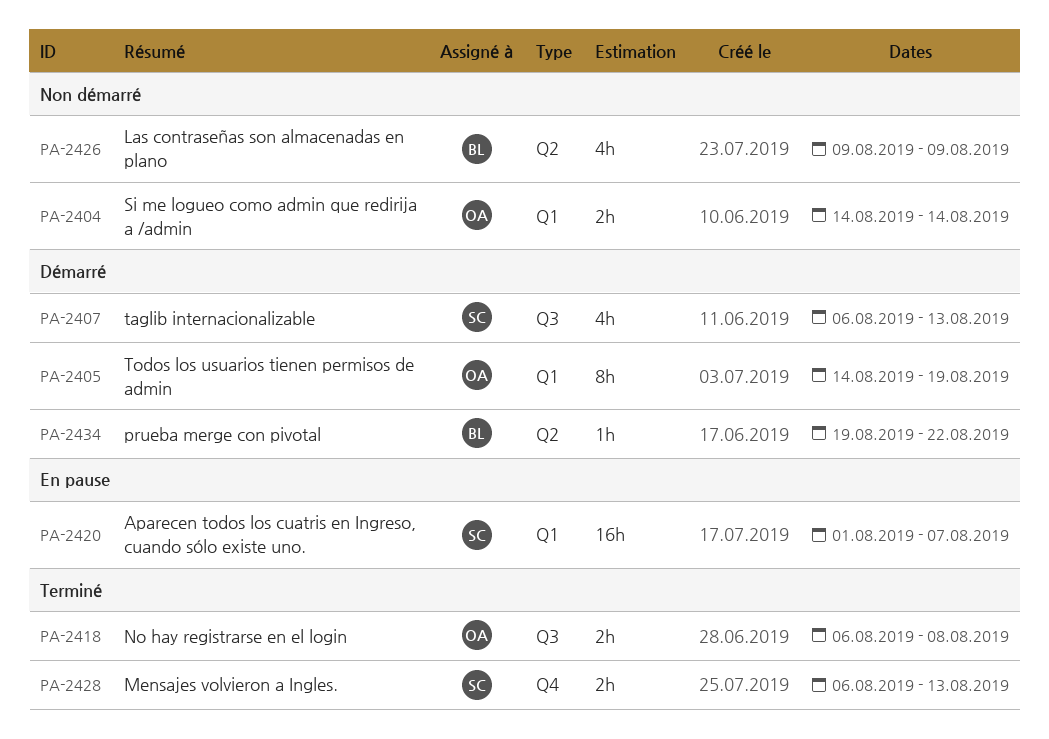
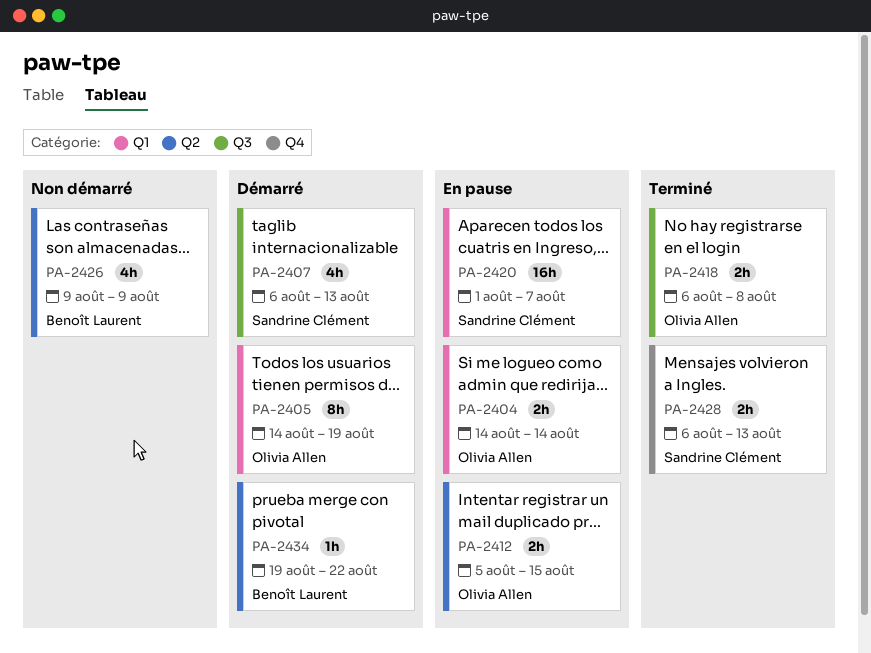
PA-2404, status: Non démarré -> En pause
PA-2412: none -> present

